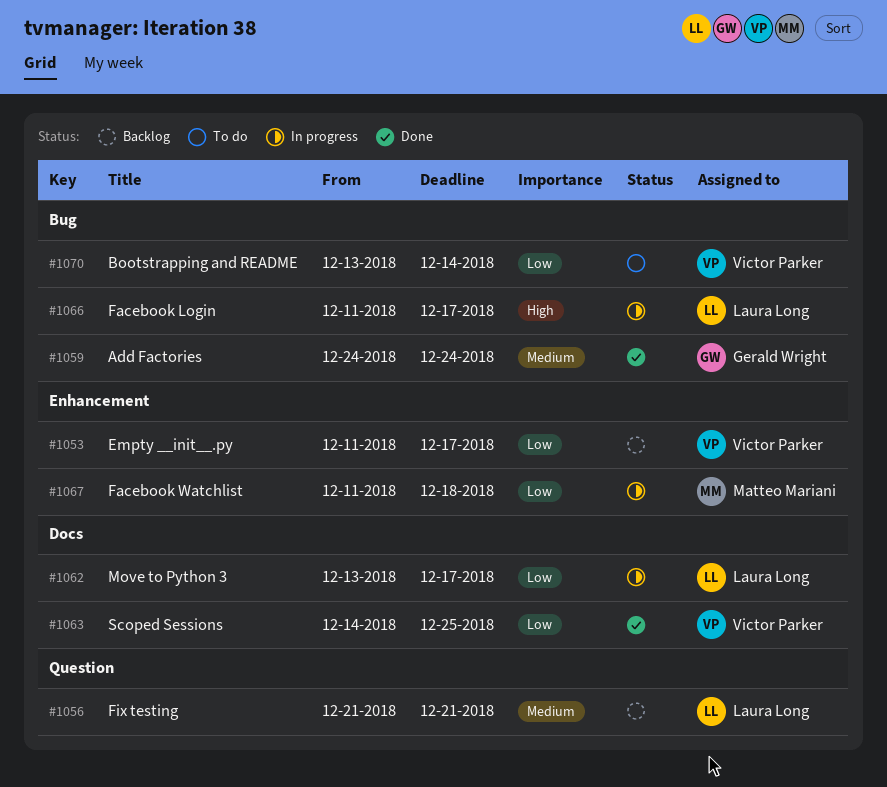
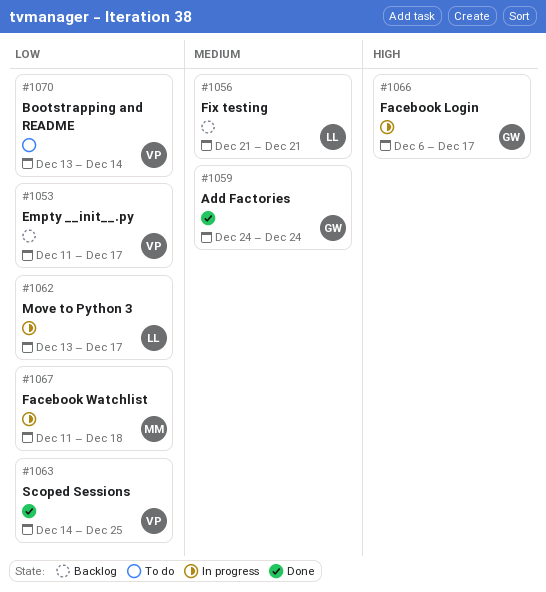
#1066, owner: Laura Long -> Gerald Wright
#1066, start: Dec 11 -> Dec 6

